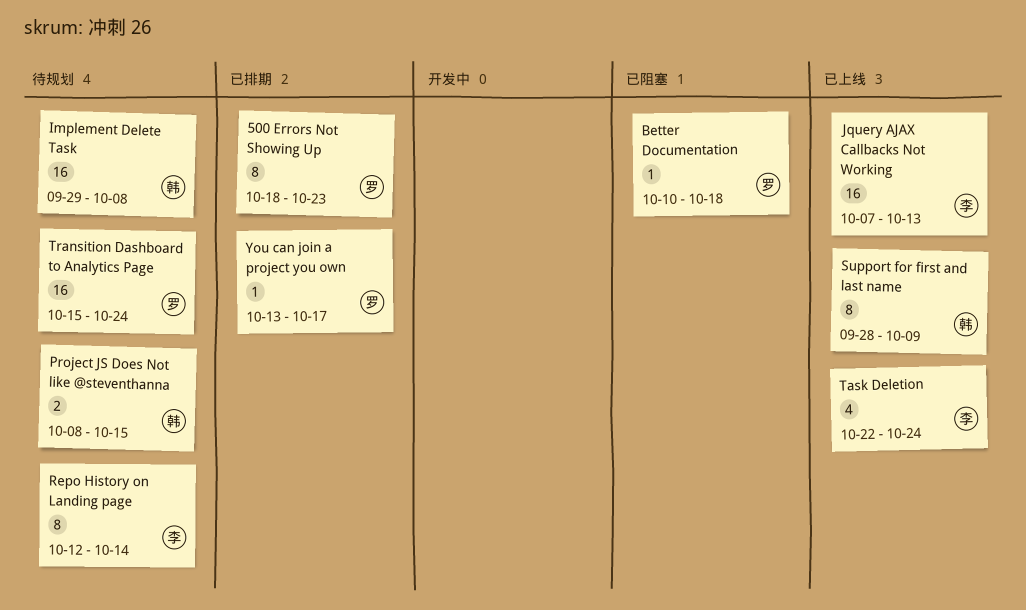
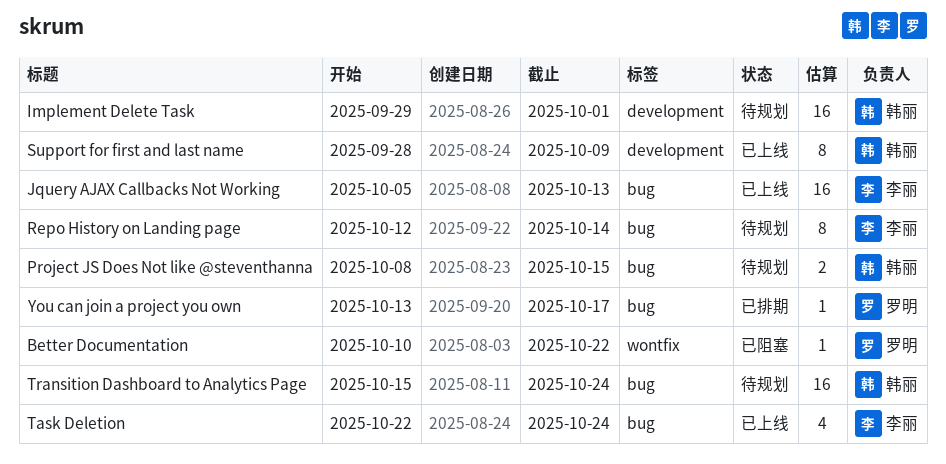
500 Errors Not Showing Up: present -> none
Better Documentation, due: Oct 18 -> Oct 22
Implement Delete Task, due: Oct 8 -> Oct 1
Jquery AJAX Callbacks Not Working, start: Oct 7 -> Oct 5
Transition Dashboard to Analytics Page, owner: 罗明 -> 韩丽

